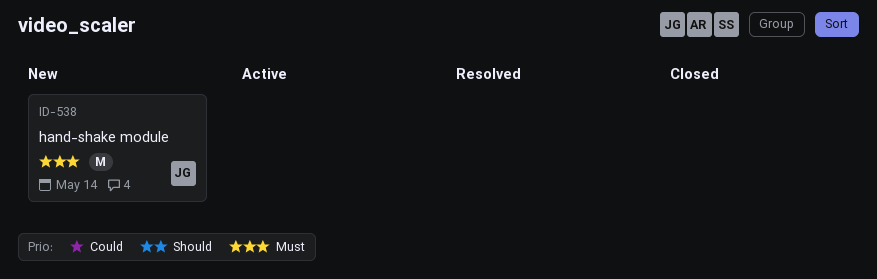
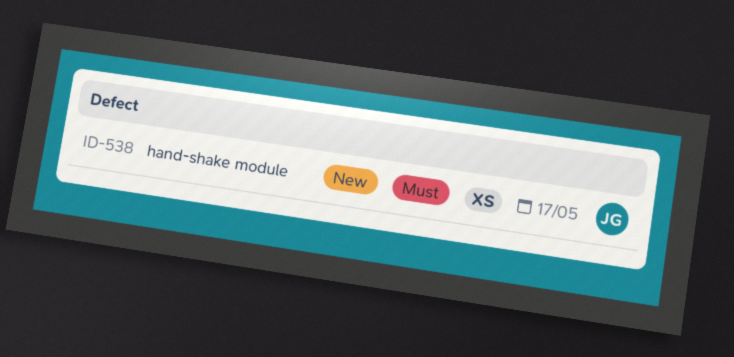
ID-538, estimate: M -> XS
ID-538, due: May 14 -> May 17

